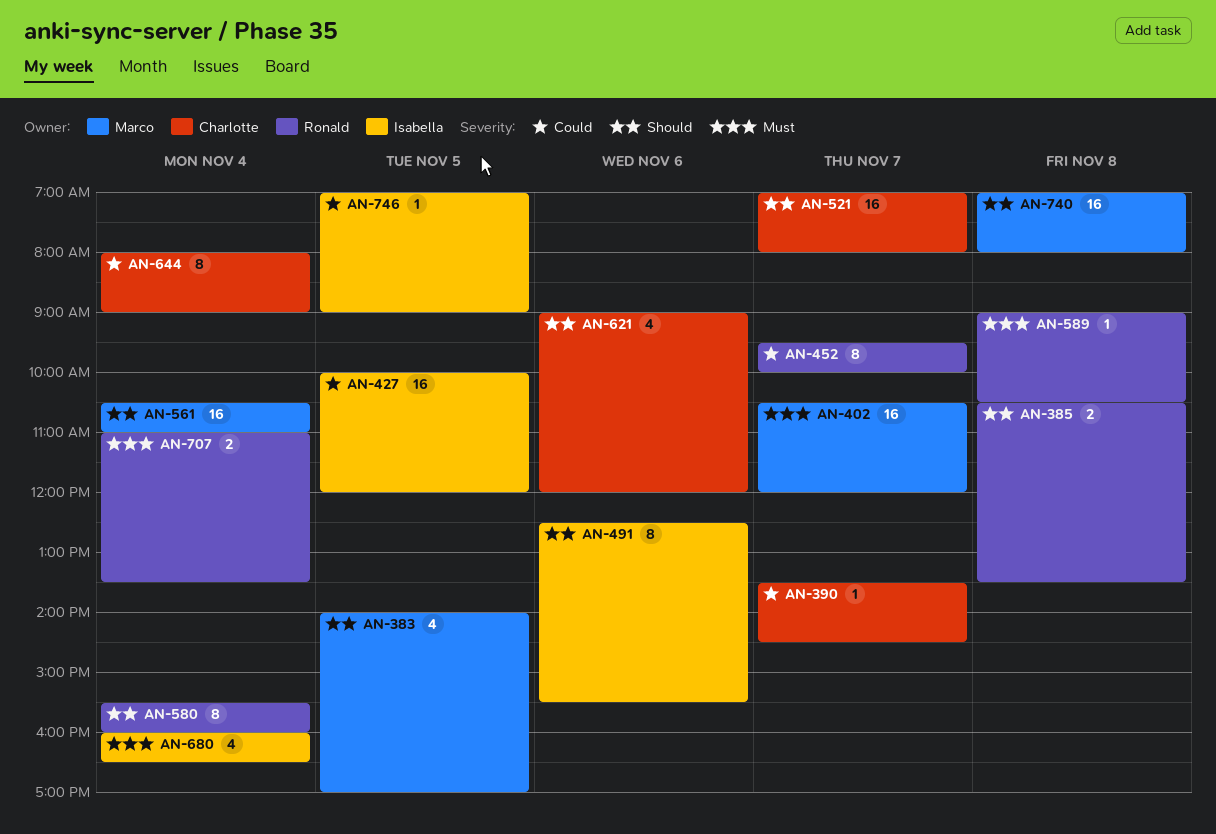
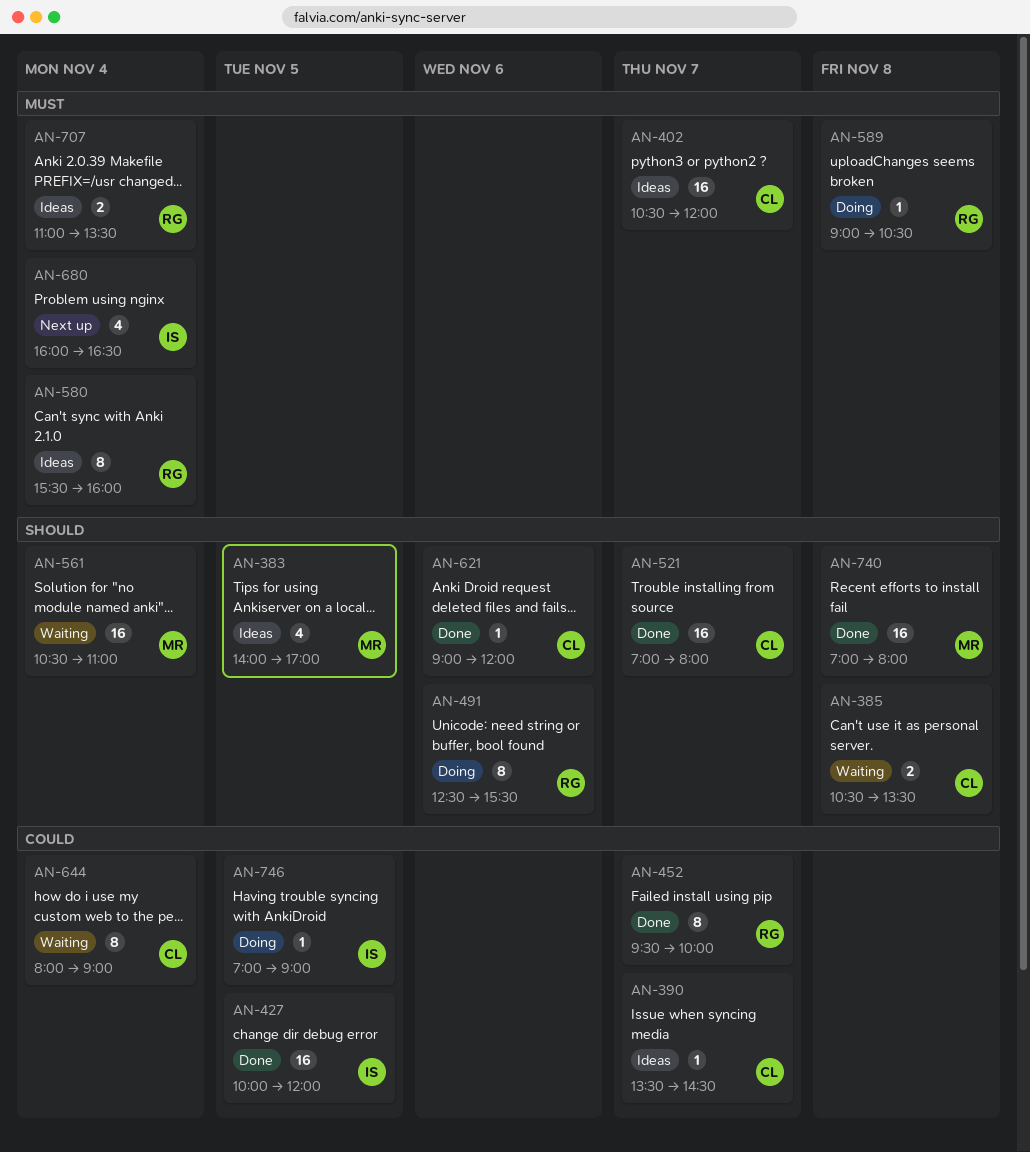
AN-385, owner: Ronald -> Charlotte
AN-402, owner: Marco -> Charlotte
AN-491, owner: Isabella -> Ronald
AN-580, priority: Should -> Must
AN-621, estimate: 4 -> 1

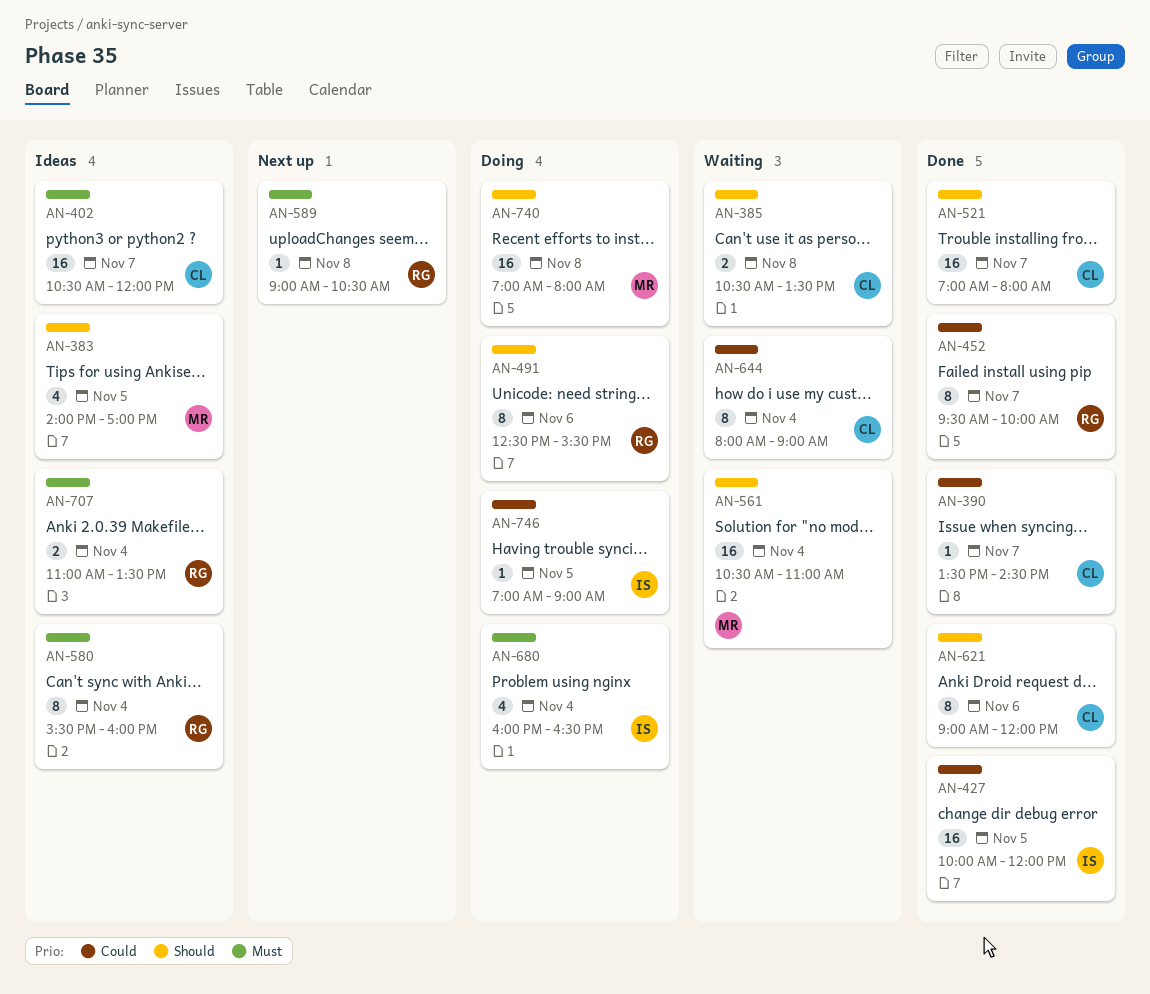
AN-390, status: Ideas -> Done
AN-589, status: Doing -> Next up
AN-621, estimate: 1 -> 8
AN-680, status: Next up -> Doing
AN-740, status: Done -> Doing

